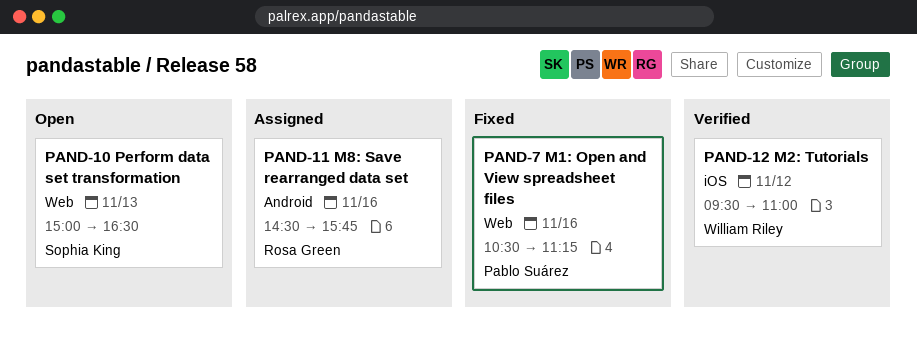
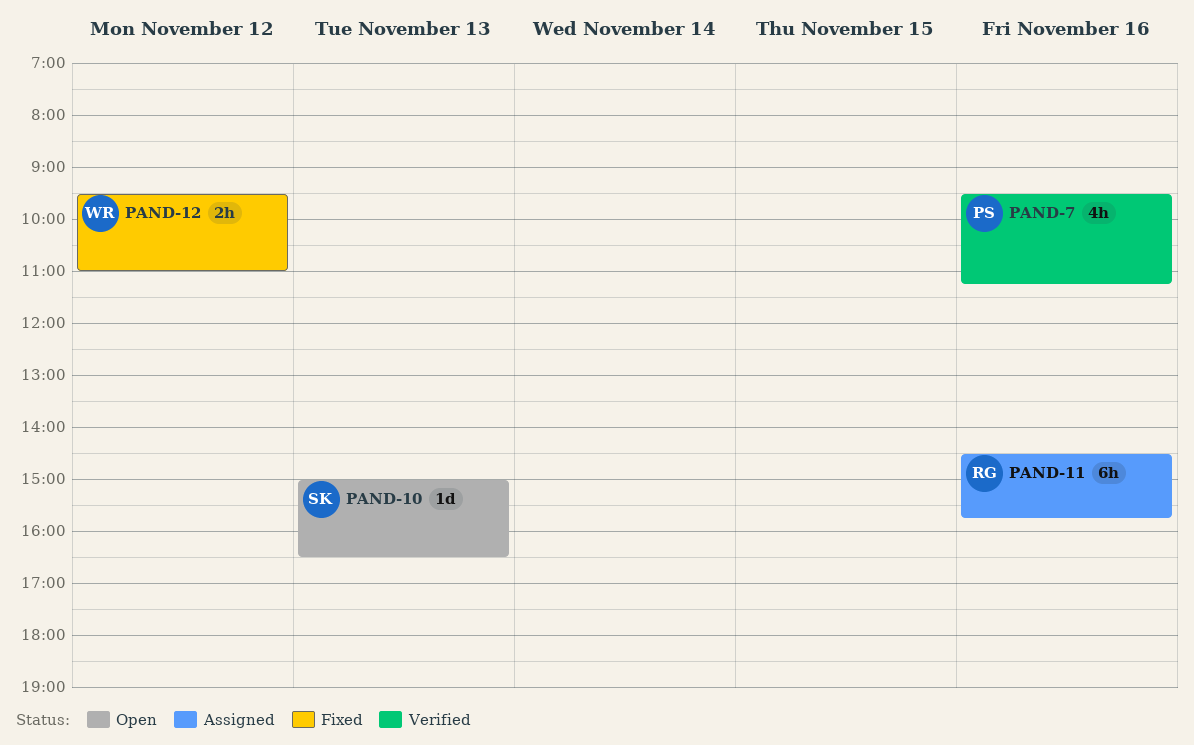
PAND-7, status: Fixed -> Verified
PAND-7, begins: 10:30 -> 09:30
PAND-12, status: Verified -> Fixed

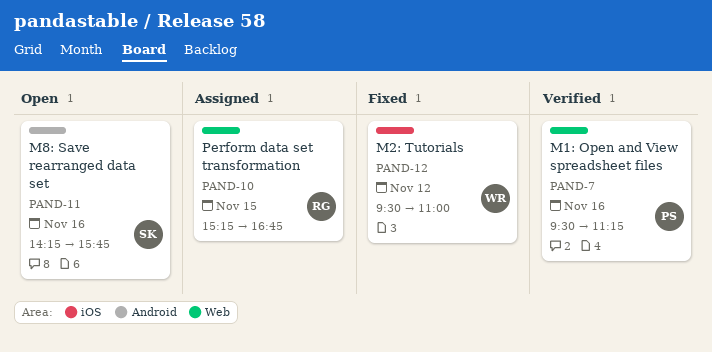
PAND-10, status: Open -> Assigned
PAND-10, owner: SK -> RG
PAND-10, day: Nov 13 -> Nov 15
PAND-10, begins: 15:00 -> 15:15
PAND-10, ends: 16:30 -> 16:45
PAND-11, status: Assigned -> Open
PAND-11, owner: RG -> SK
PAND-11, begins: 14:30 -> 14:15

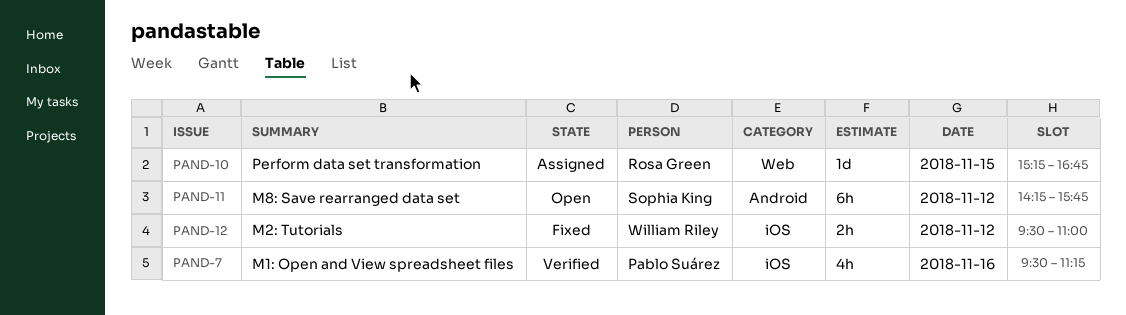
PAND-7, label: Web -> iOS
PAND-11, day: Nov 16 -> Nov 12

